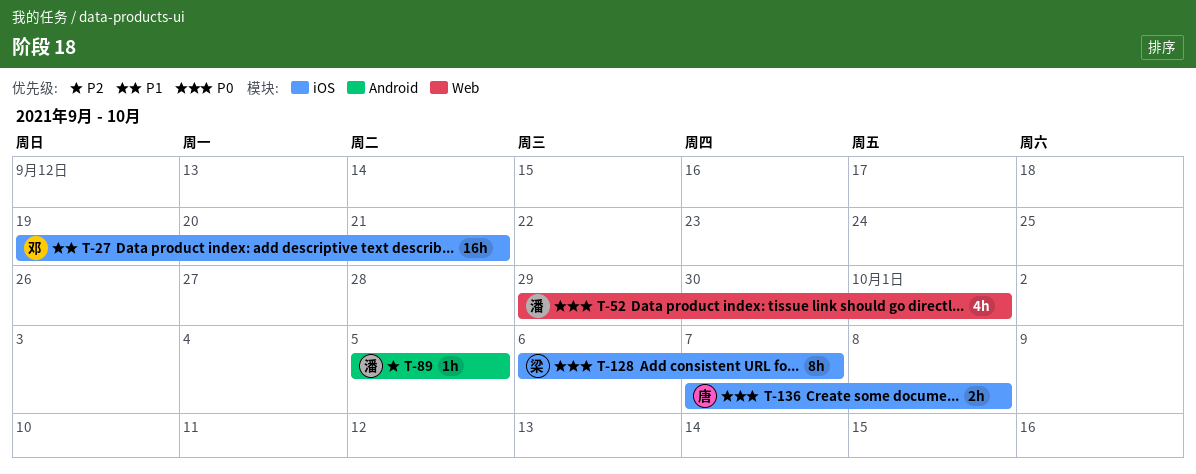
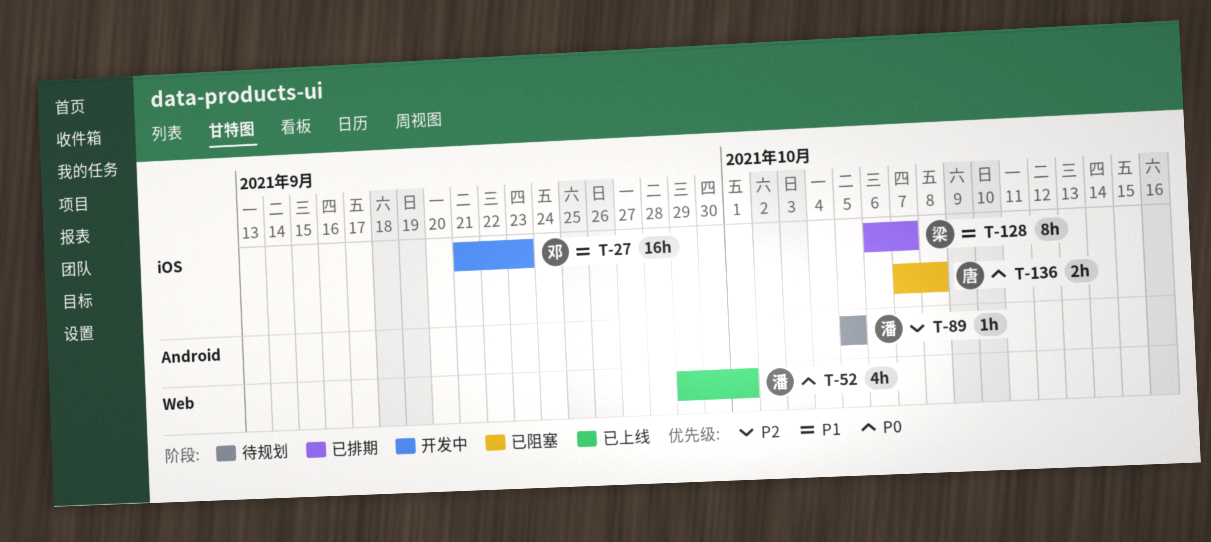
T-27, start: Sep 19 -> Sep 21
T-27, due: Sep 21 -> Sep 23
T-128, priority: P0 -> P1

